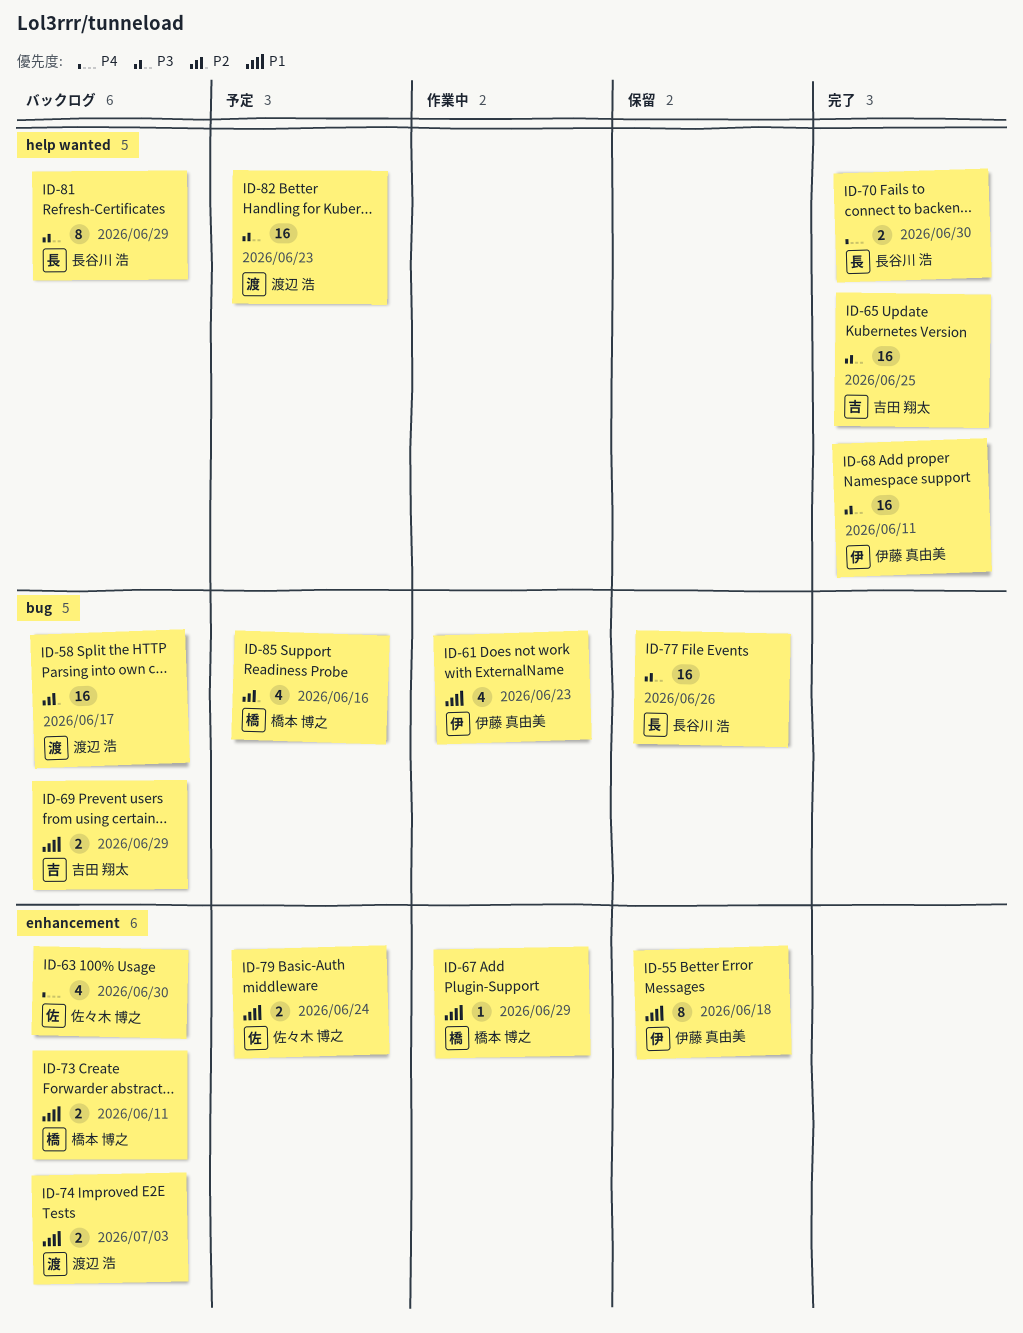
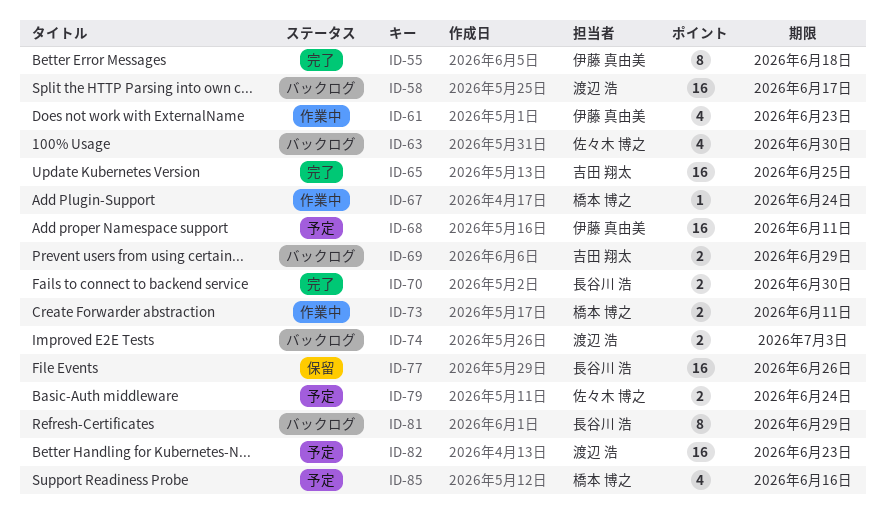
ID-55, status: 保留 -> 完了
ID-67, due: Jun 29 -> Jun 24
ID-68, status: 完了 -> 予定
ID-73, status: バックログ -> 作業中

